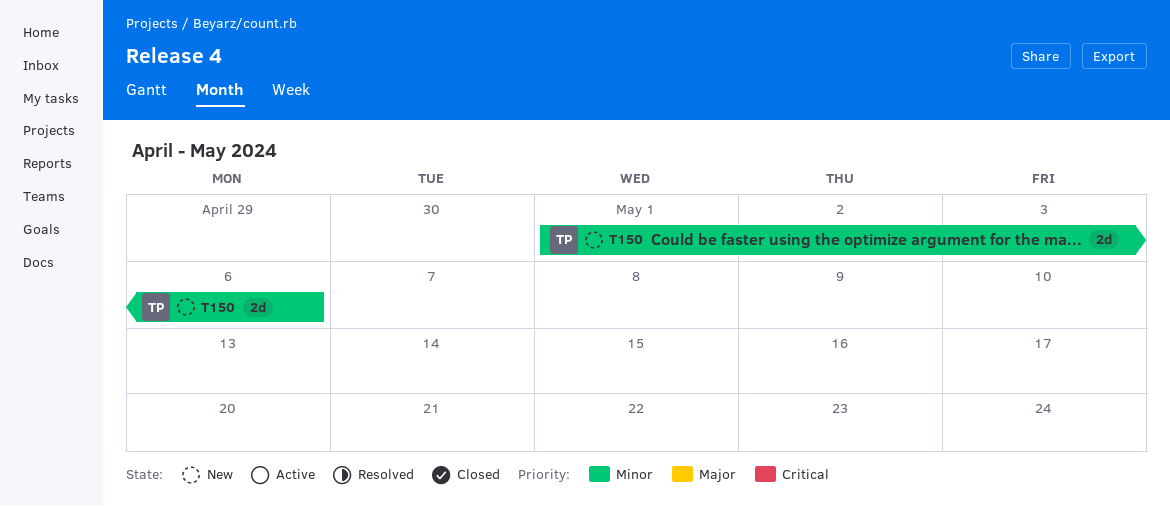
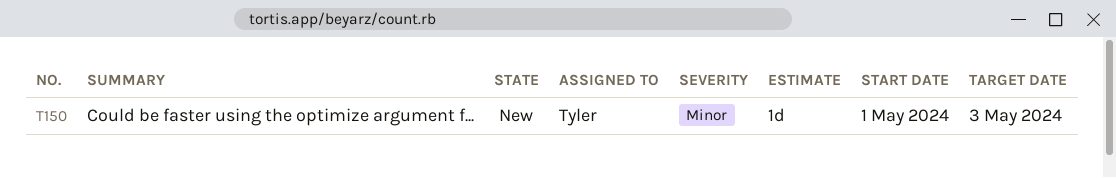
T150, estimate: 2d -> 1d
T150, due: May 6 -> May 3

